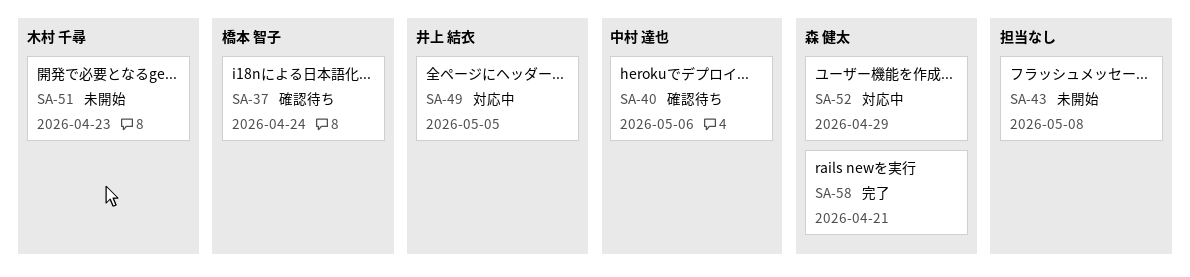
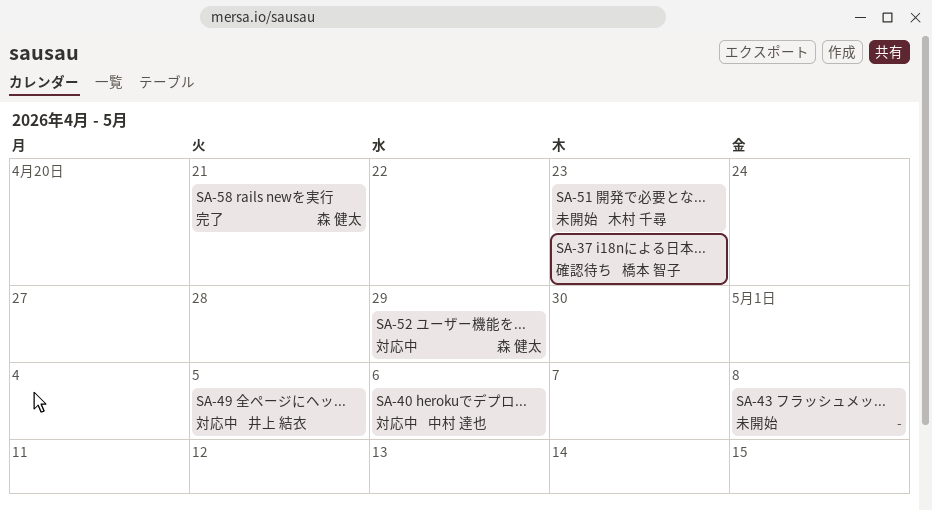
SA-37, due: Apr 24 -> Apr 23
SA-40, status: 確認待ち -> 対応中

